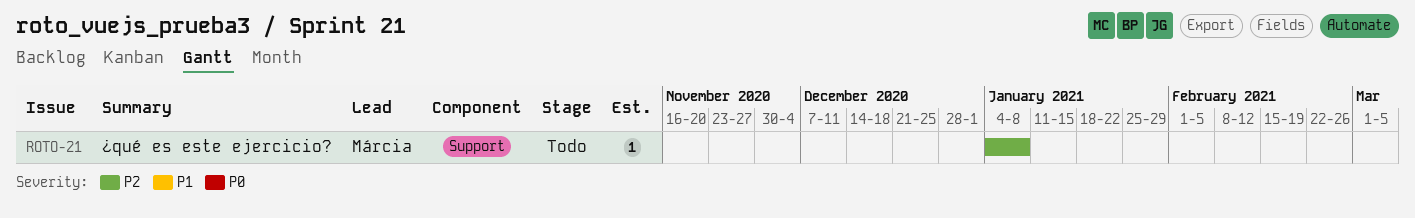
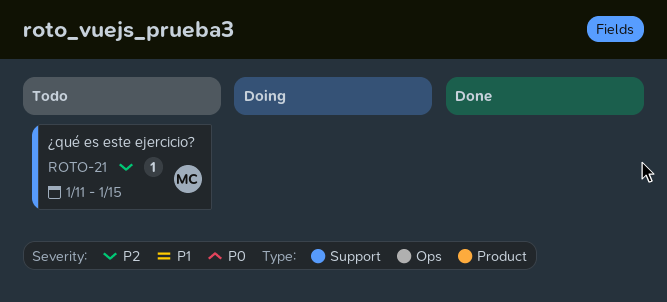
ROTO-21, start: Jan 4 -> Jan 11
ROTO-21, due: Jan 8 -> Jan 15

